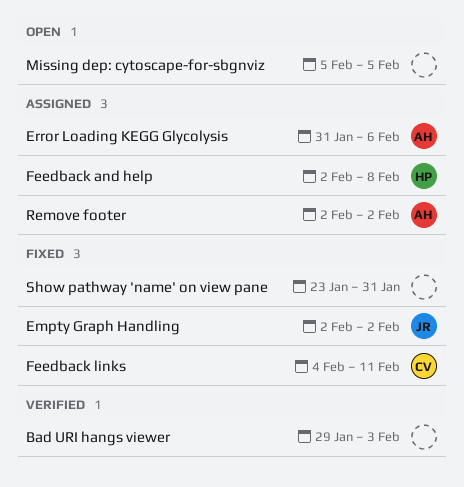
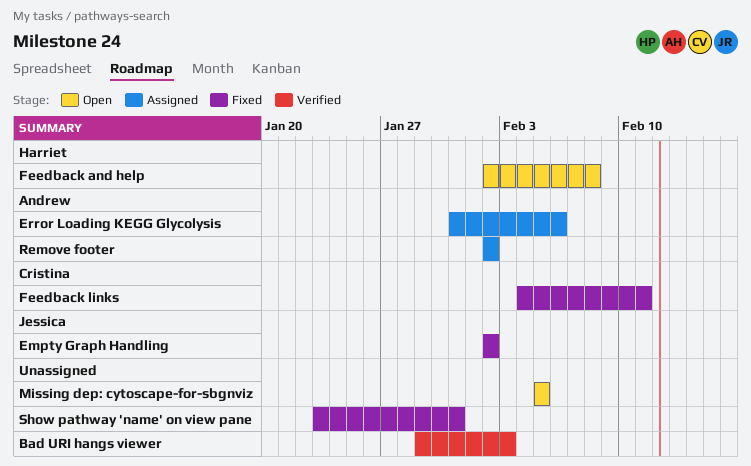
Feedback and help, status: Assigned -> Open

